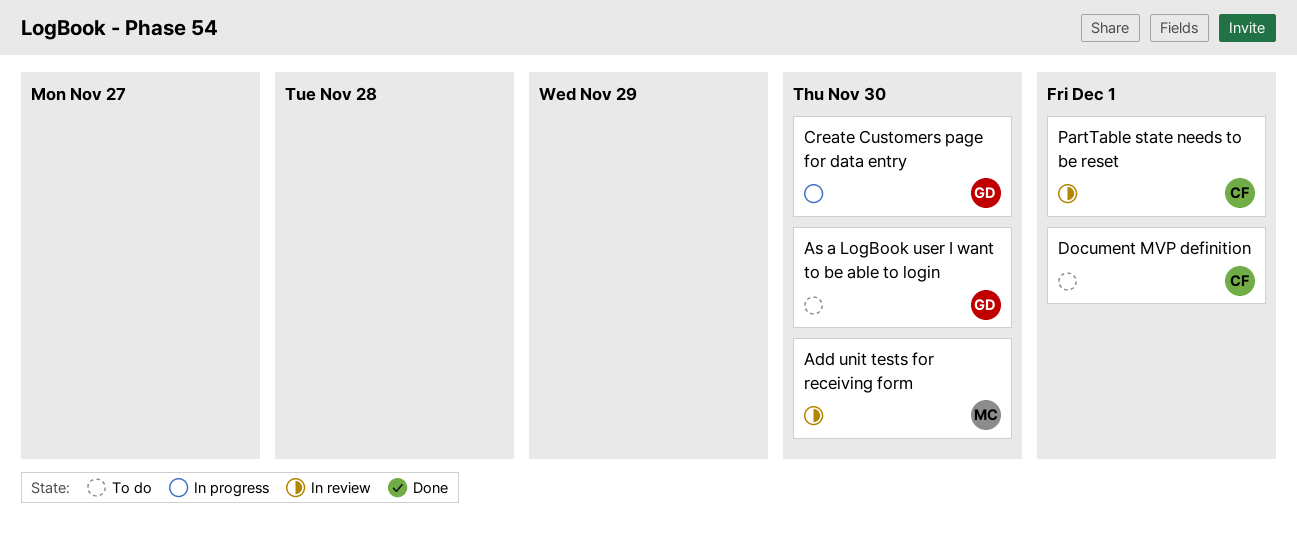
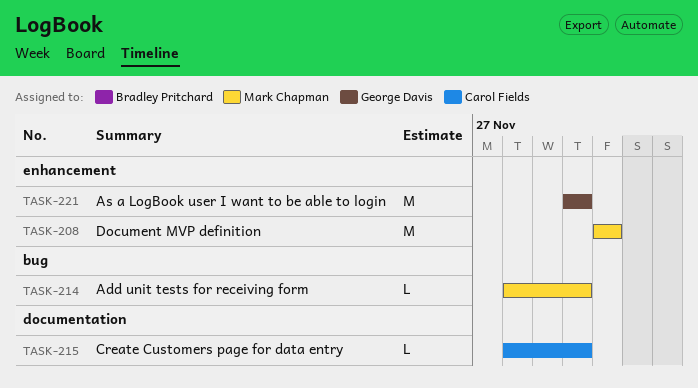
Create Customers page for data entry, owner: George Davis -> Carol Fields
Document MVP definition, owner: Carol Fields -> Mark Chapman
PartTable state needs to be reset: present -> none

